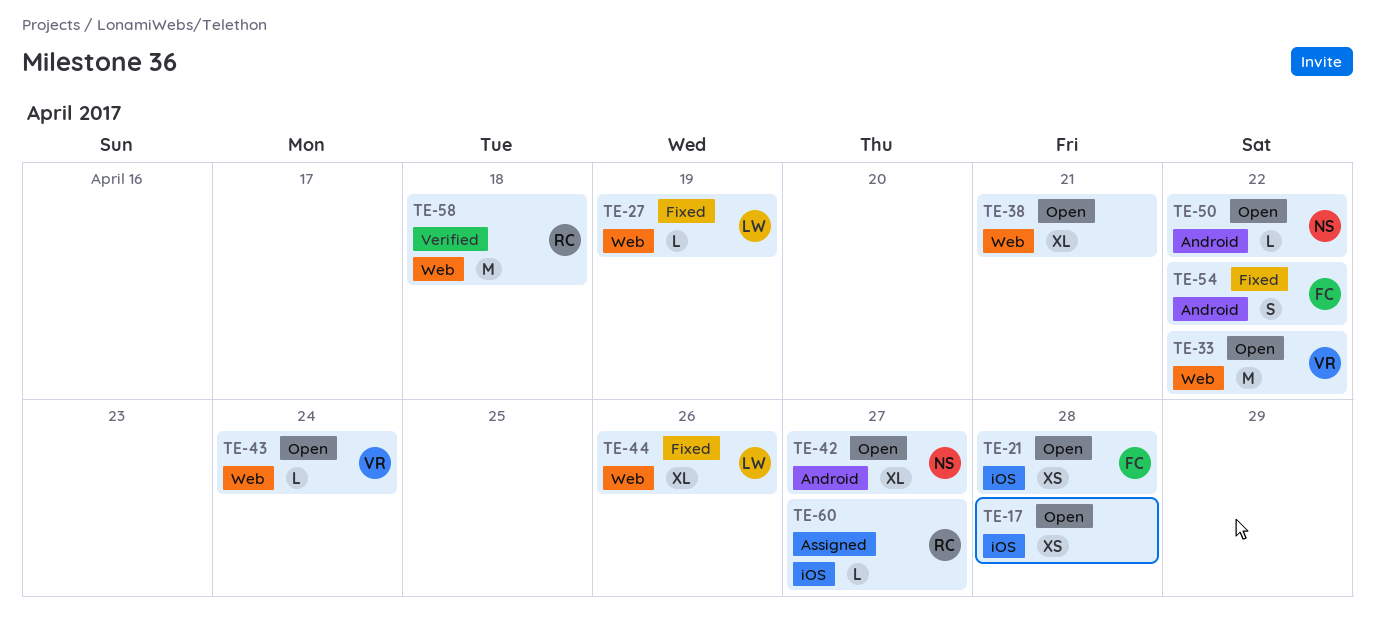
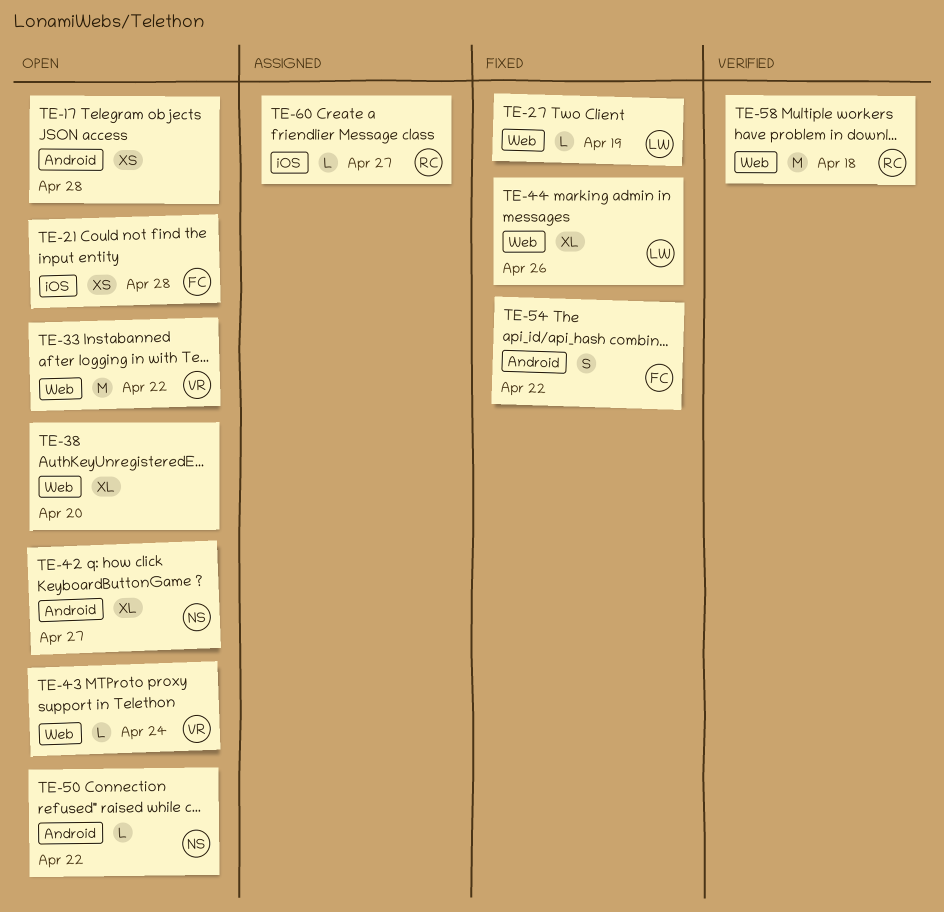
TE-17, label: iOS -> Android
TE-38, due: Apr 21 -> Apr 20

